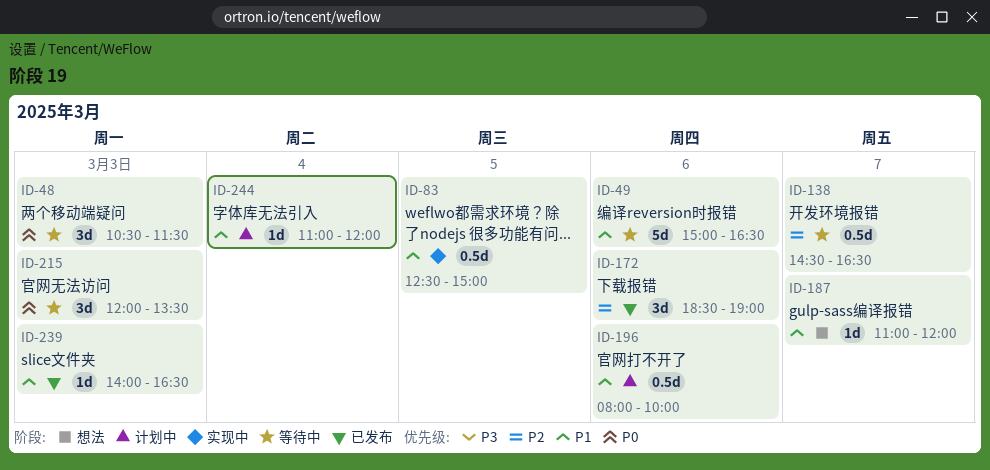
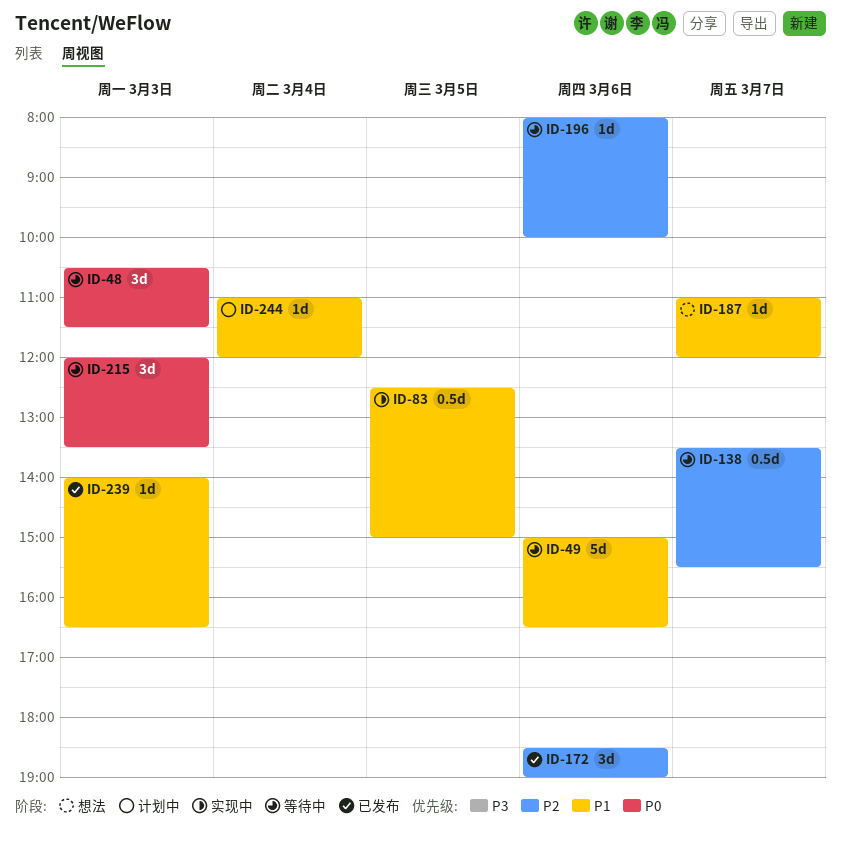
ID-138, begins: 14:30 -> 13:30
ID-138, ends: 16:30 -> 15:30
ID-196, status: 计划中 -> 等待中
ID-196, priority: P1 -> P2
ID-196, estimate: 0.5d -> 1d

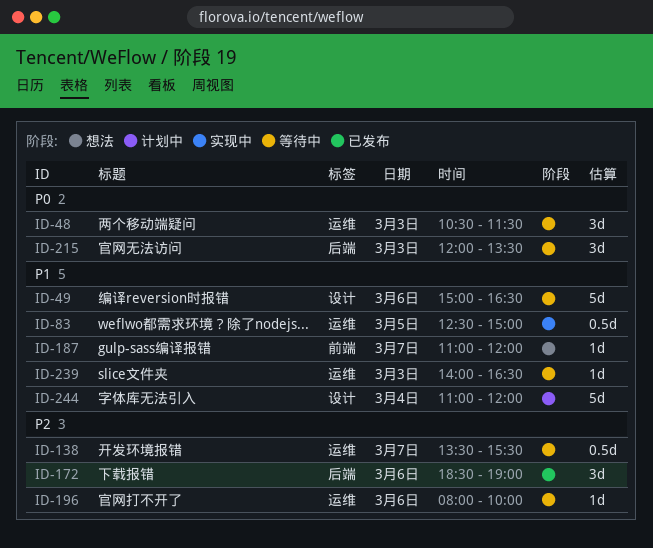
ID-239, status: 已发布 -> 等待中
ID-244, estimate: 1d -> 5d

